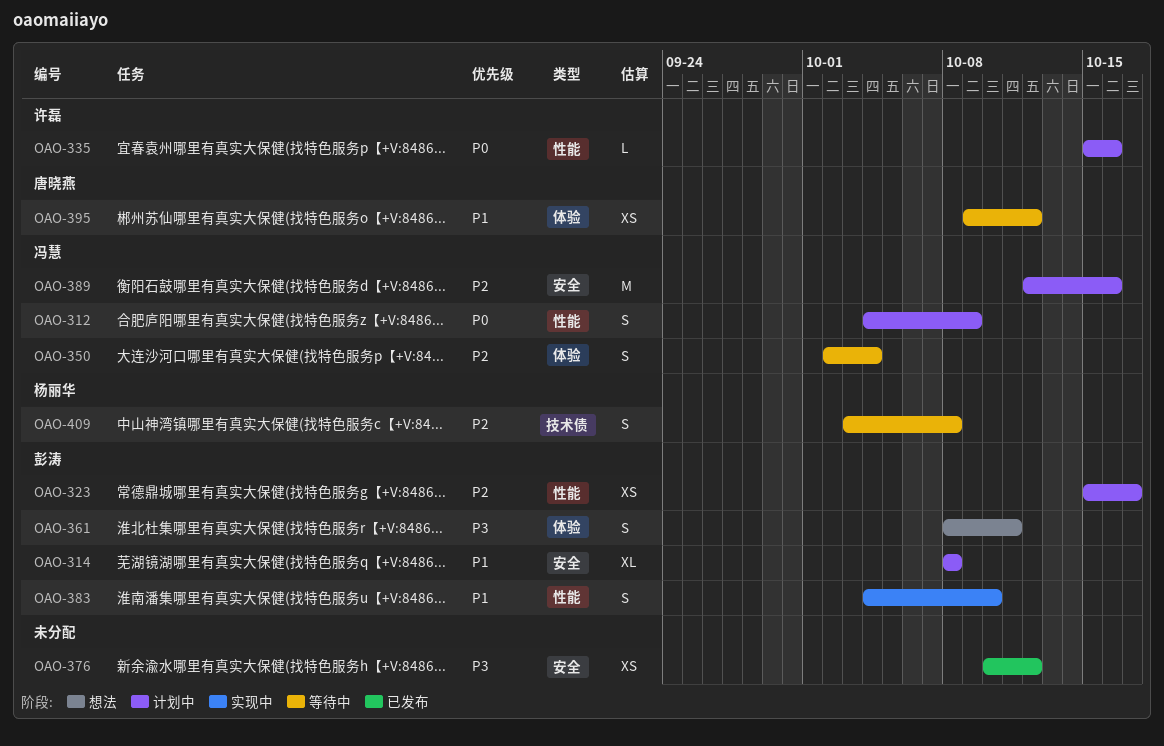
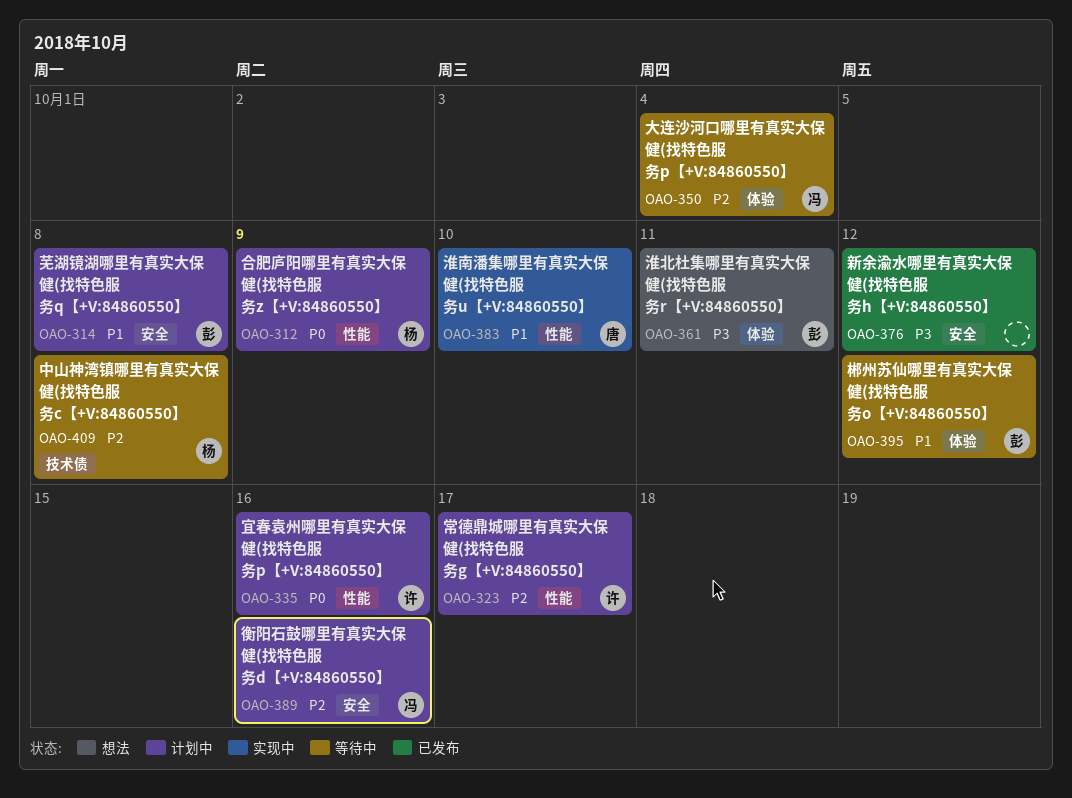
OAO-312, owner: 冯慧 -> 杨丽华
OAO-323, owner: 彭涛 -> 许磊
OAO-383, owner: 彭涛 -> 唐晓燕
OAO-395, owner: 唐晓燕 -> 彭涛

